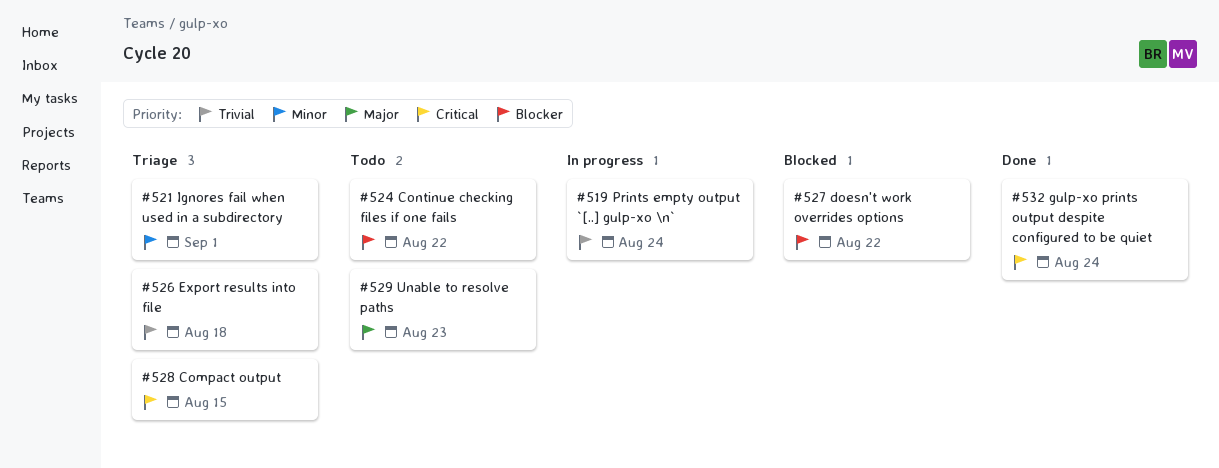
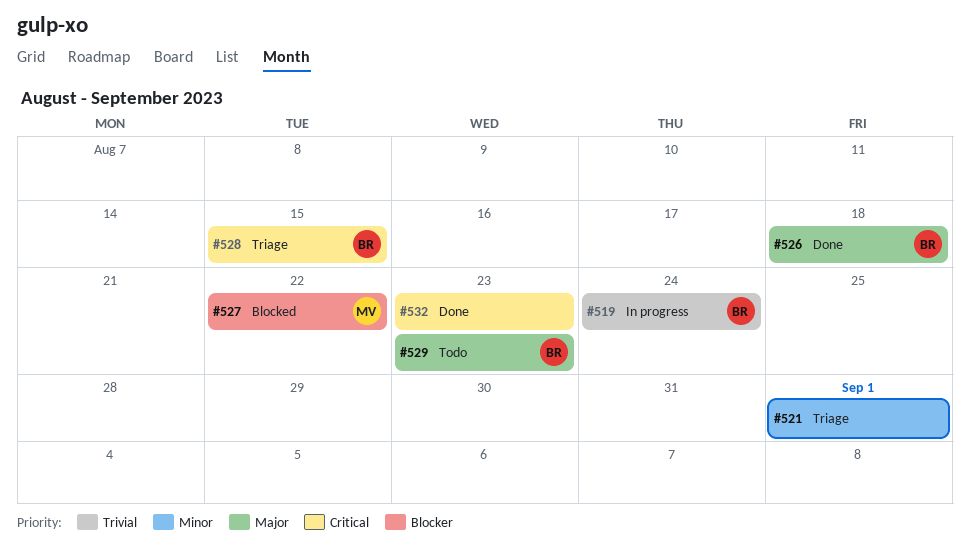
#524: present -> none
#526, status: Triage -> Done
#526, priority: Trivial -> Major
#532, due: Aug 24 -> Aug 23

